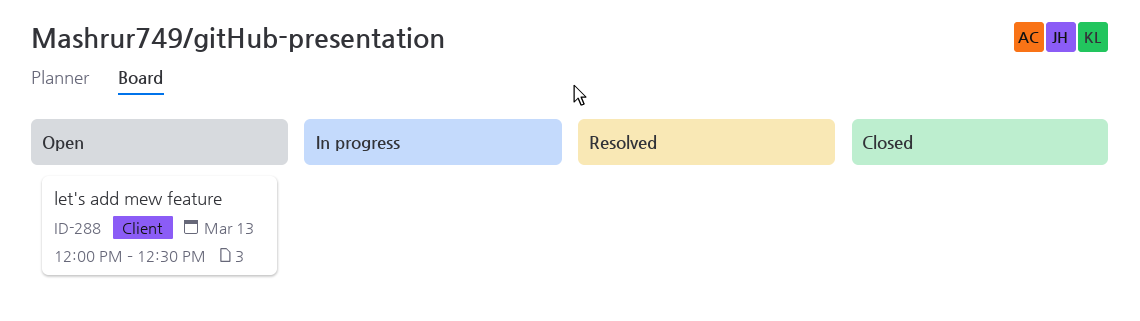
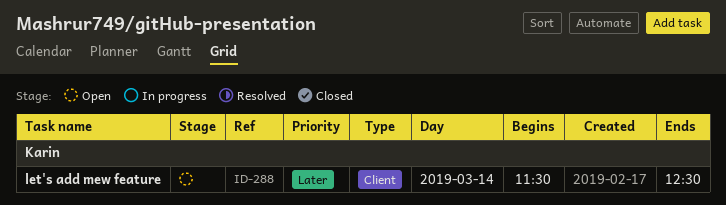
ID-288, day: Mar 13 -> Mar 14
ID-288, begins: 12:00 -> 11:30

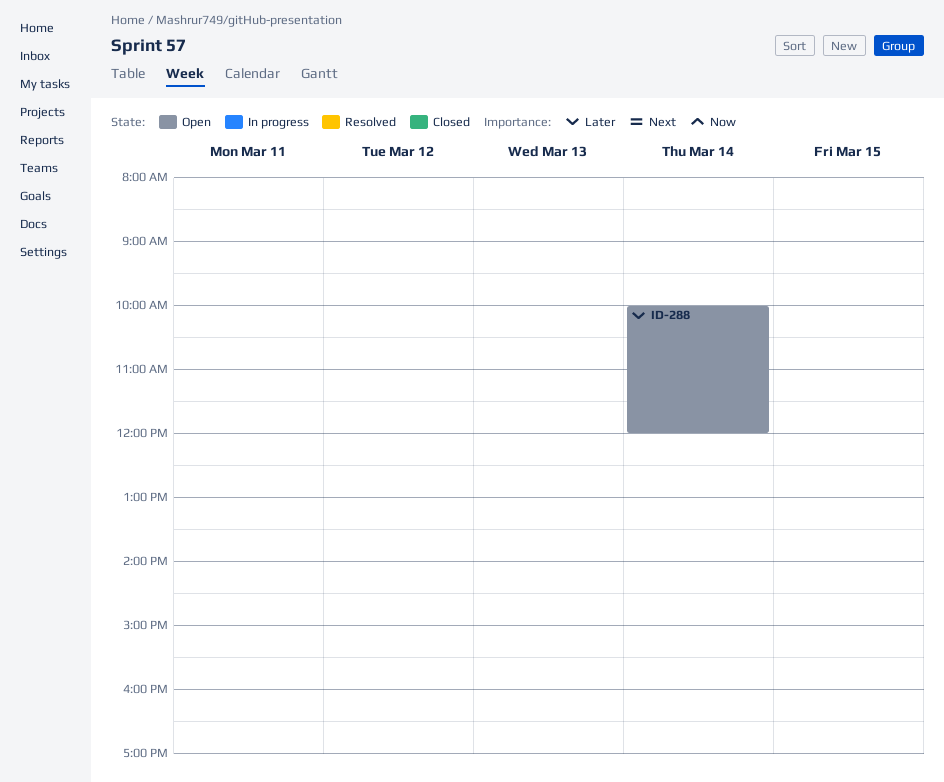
ID-288, begins: 11:30 -> 10:00
ID-288, ends: 12:30 -> 12:00

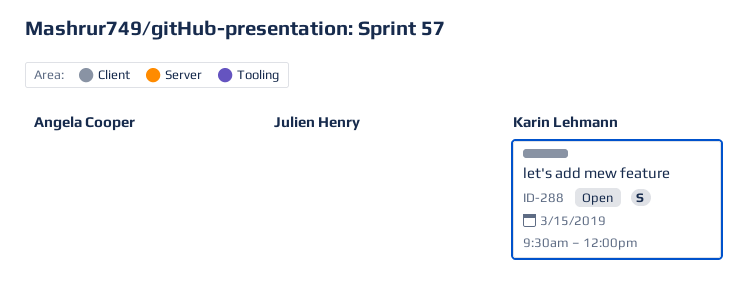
ID-288, day: Mar 14 -> Mar 15
ID-288, begins: 10:00 -> 09:30

